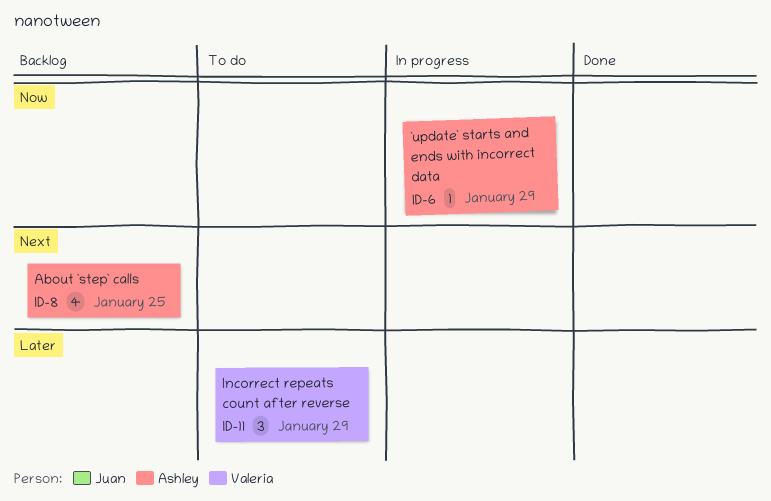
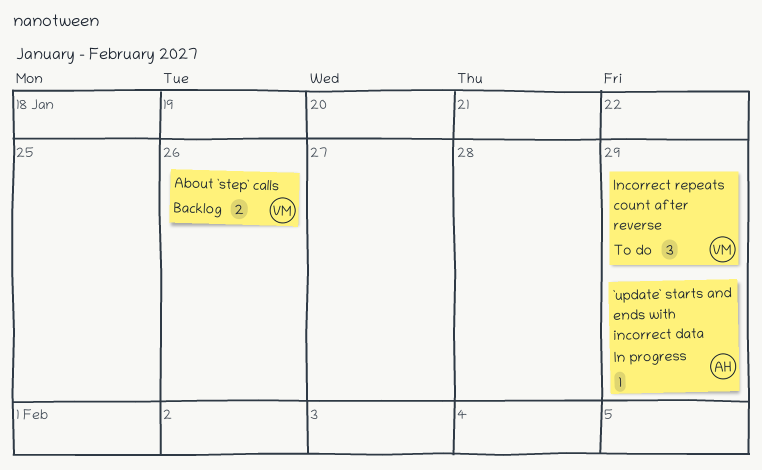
About `step` calls, owner: Ashley -> Valeria
About `step` calls, estimate: 4 -> 2
About `step` calls, due: Jan 25 -> Jan 26

